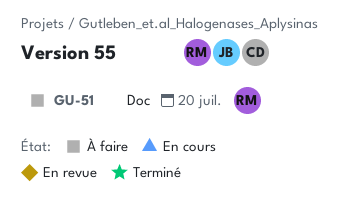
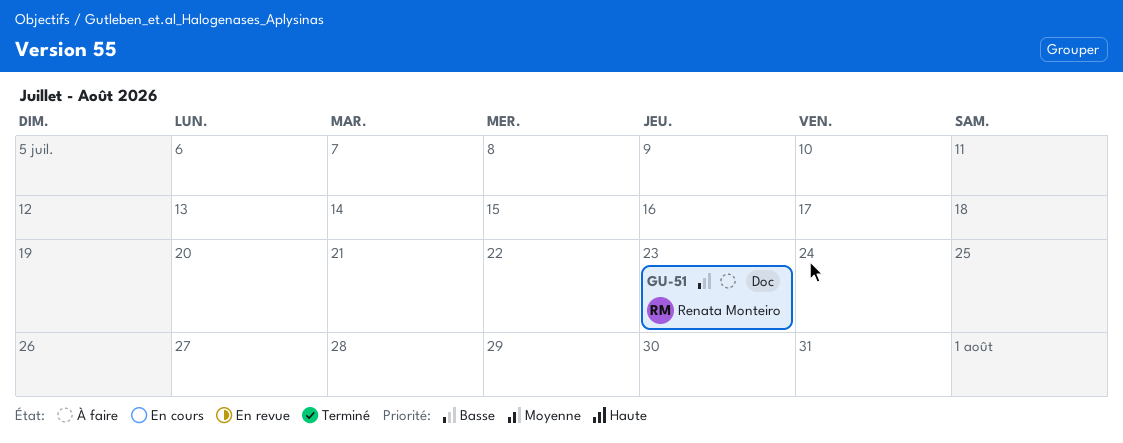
GU-51, due: Jul 20 -> Jul 23

